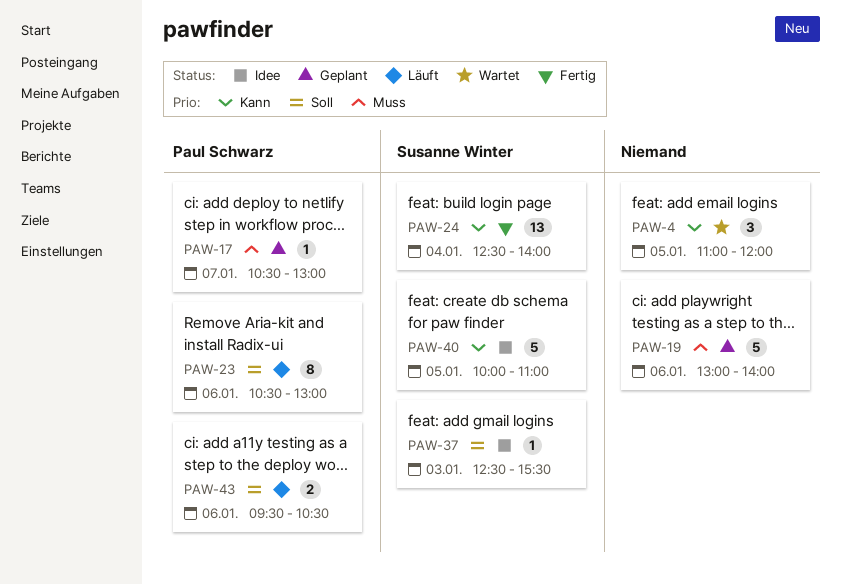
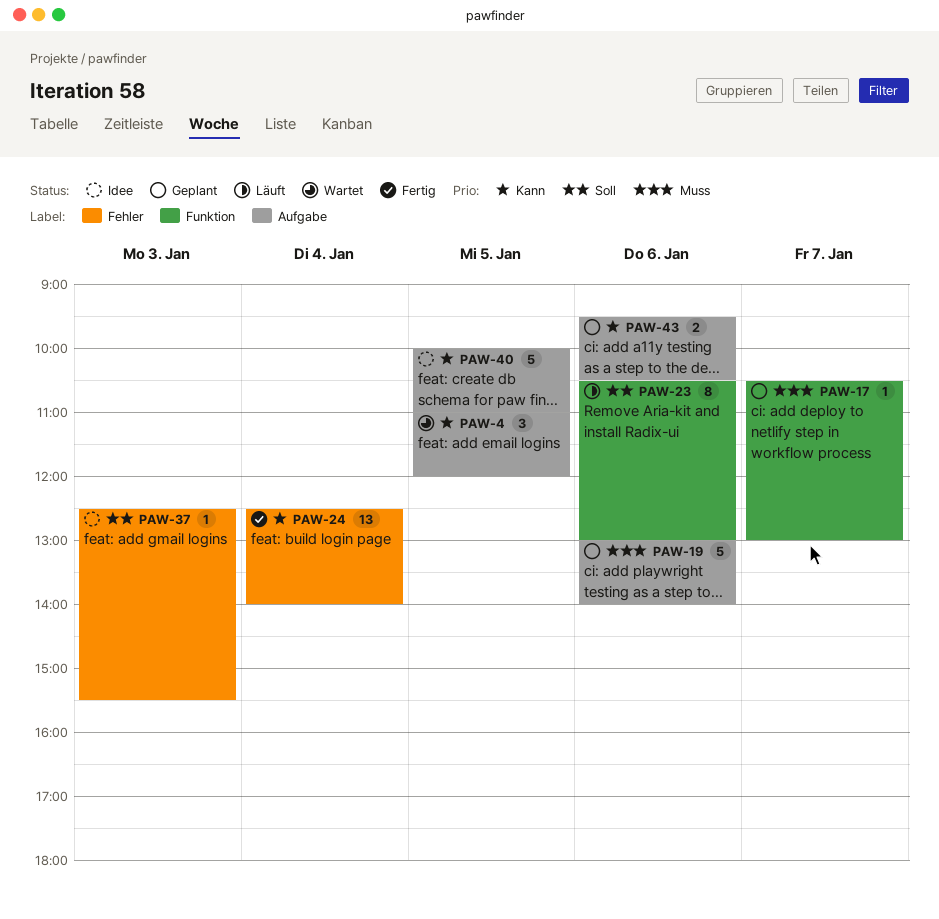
PAW-43, status: Läuft -> Geplant
PAW-43, priority: Soll -> Kann

